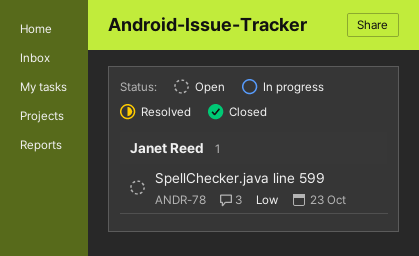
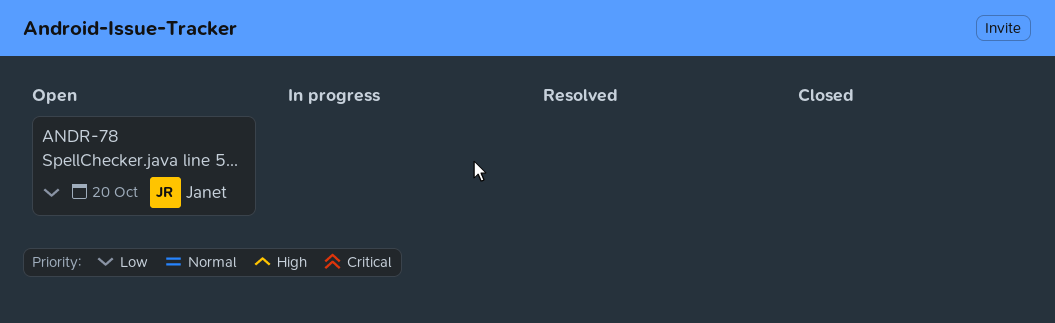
ANDR-78, due: Oct 23 -> Oct 20

